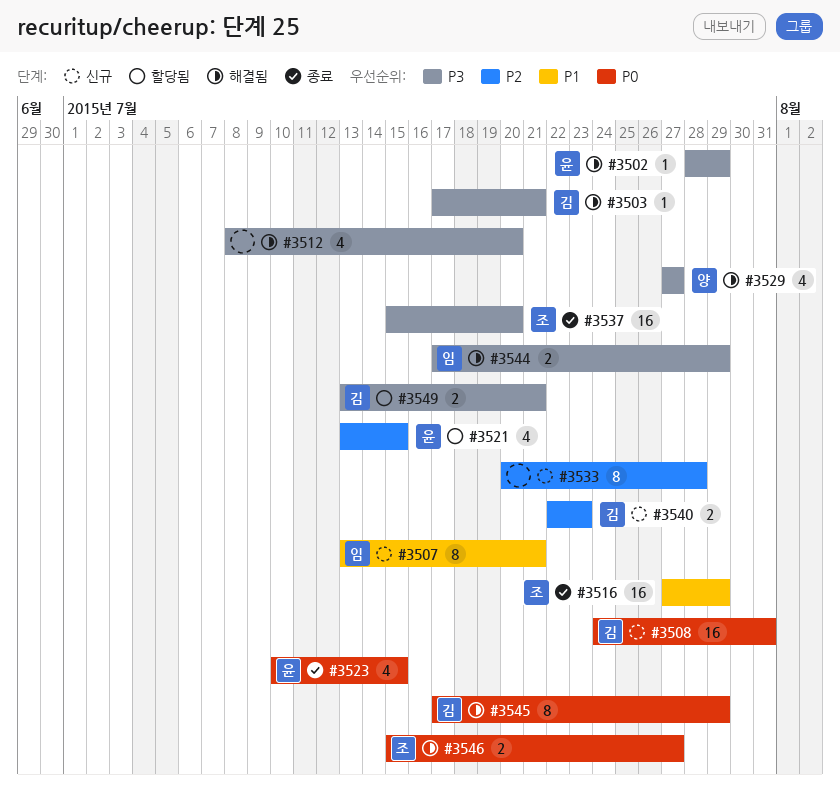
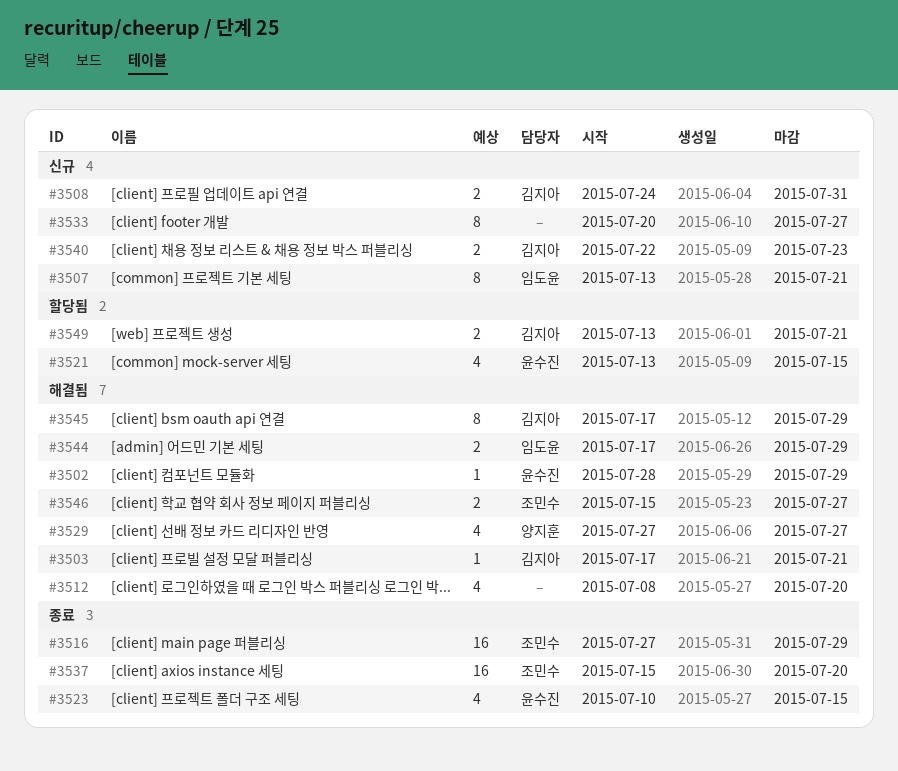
#3508, estimate: 16 -> 2
#3533, due: Jul 28 -> Jul 27

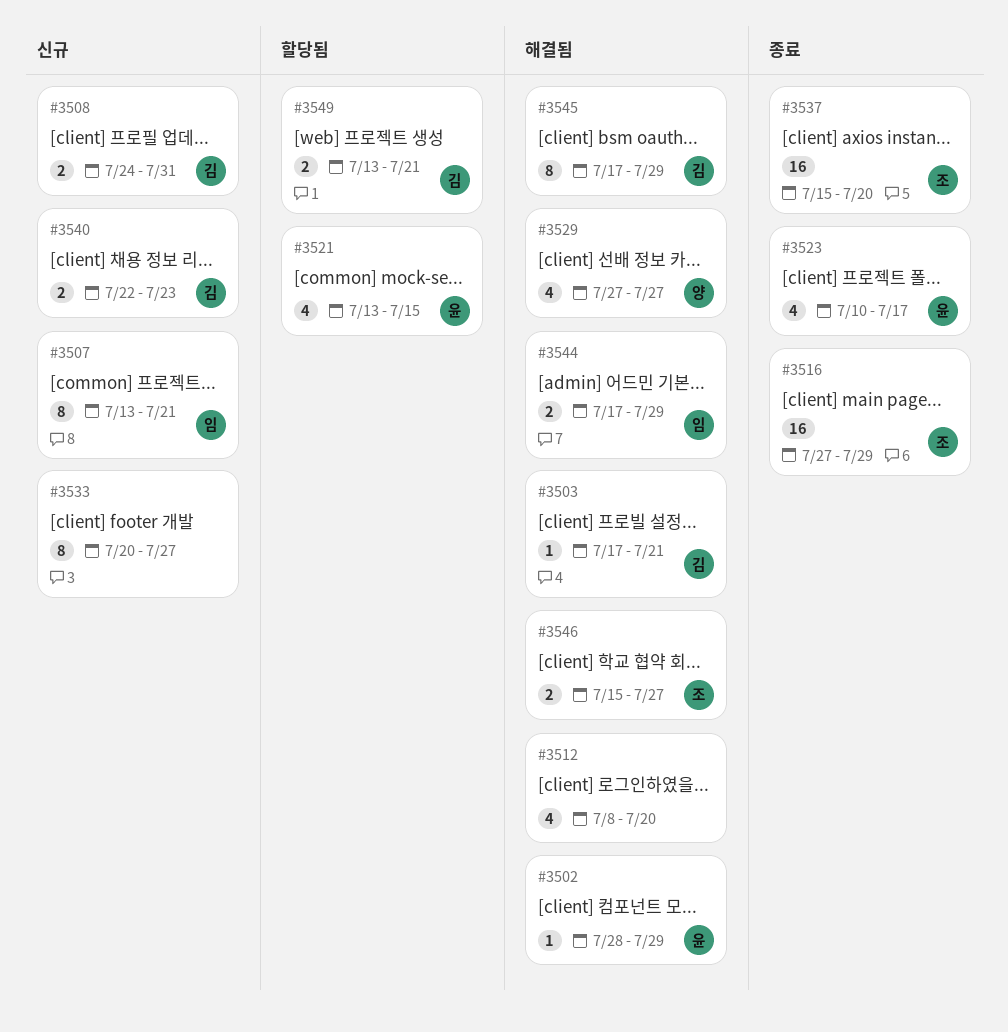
#3523, due: Jul 15 -> Jul 17

